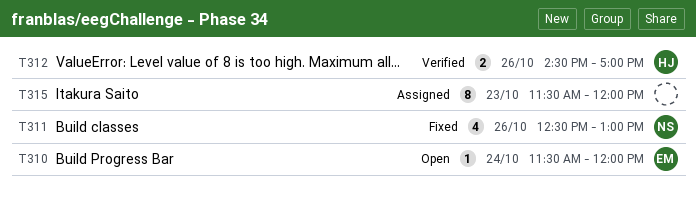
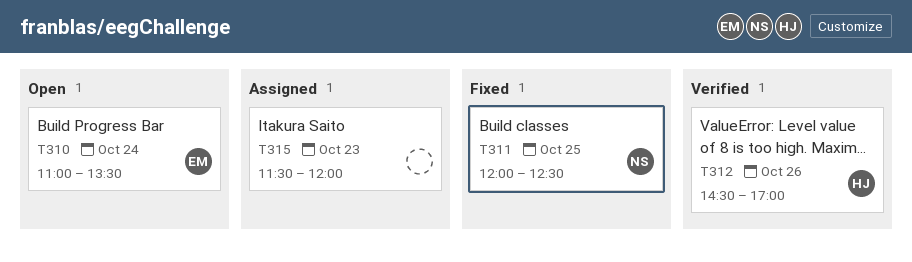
T310, begins: 11:30 -> 11:00
T310, ends: 12:00 -> 13:30
T311, day: Oct 26 -> Oct 25
T311, begins: 12:30 -> 12:00
T311, ends: 13:00 -> 12:30

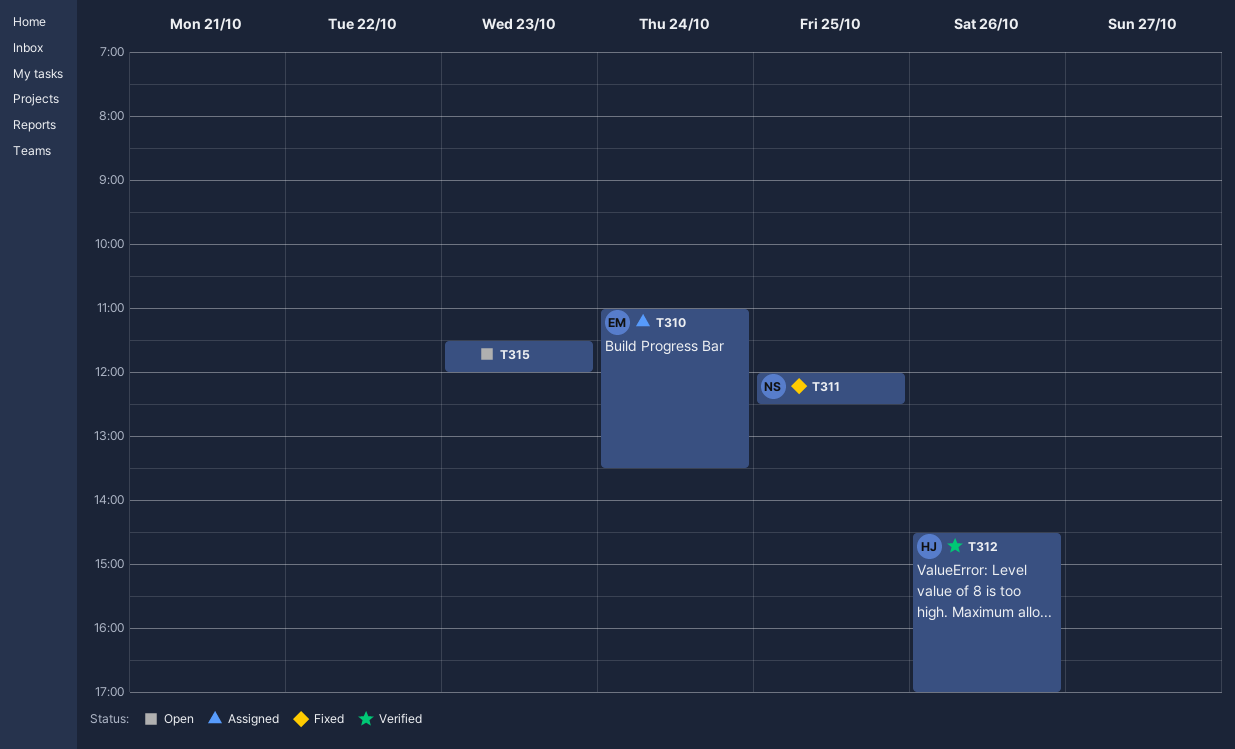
T310, status: Open -> Assigned
T315, status: Assigned -> Open

